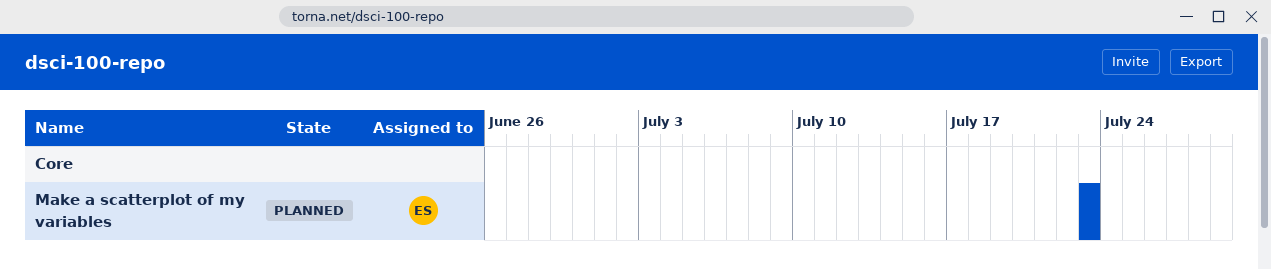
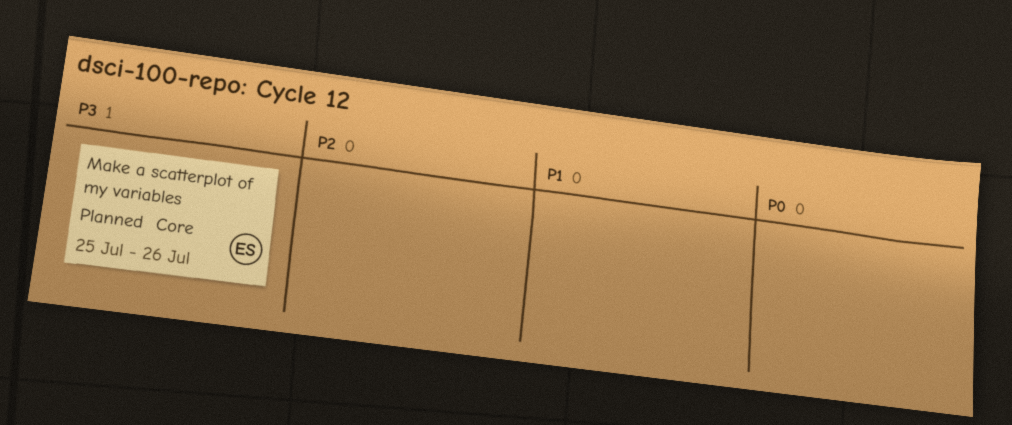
Make a scatterplot of my variables, start: Jul 23 -> Jul 25
Make a scatterplot of my variables, due: Jul 23 -> Jul 26

